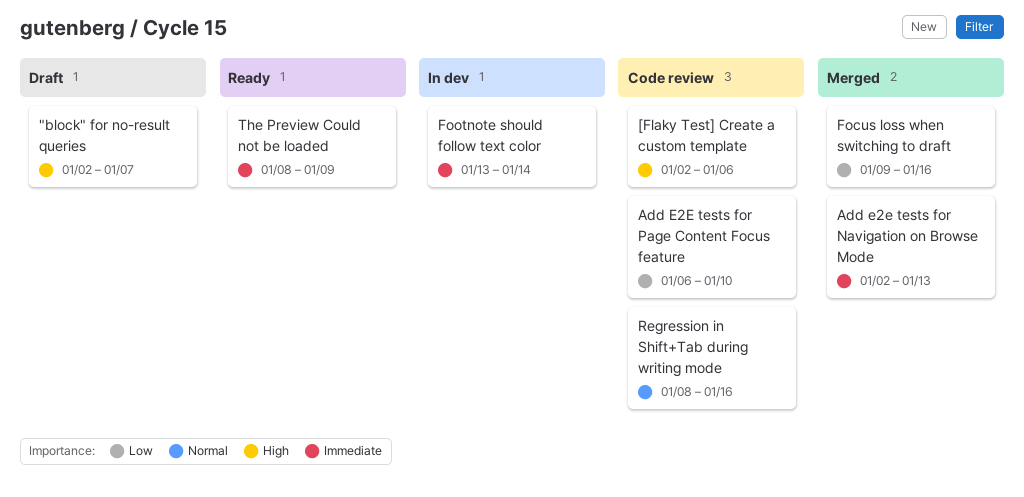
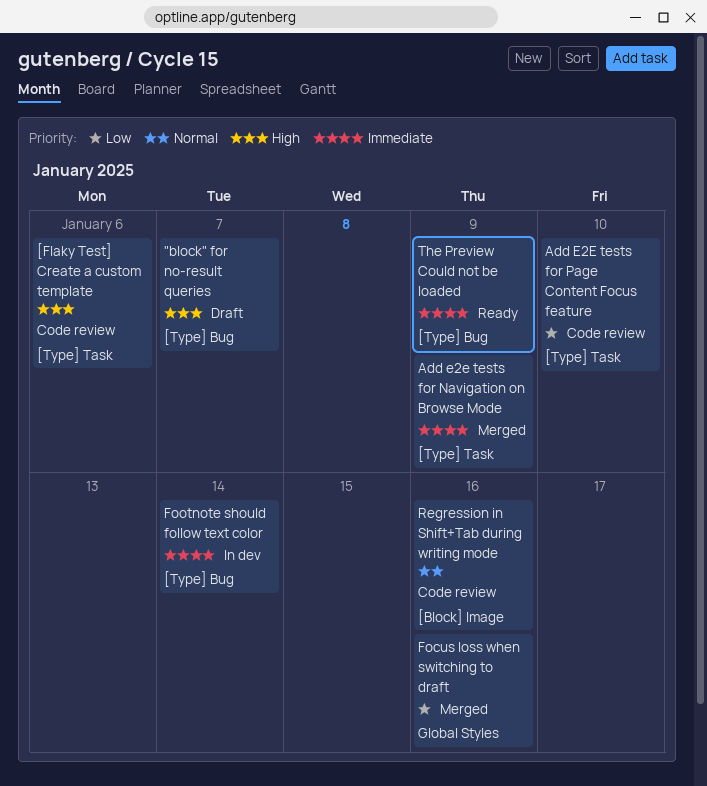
Add e2e tests for Navigation on Browse Mode, due: Jan 13 -> Jan 9

